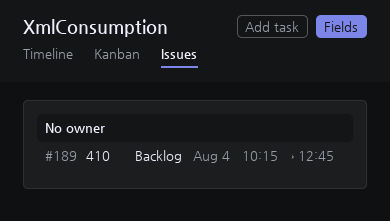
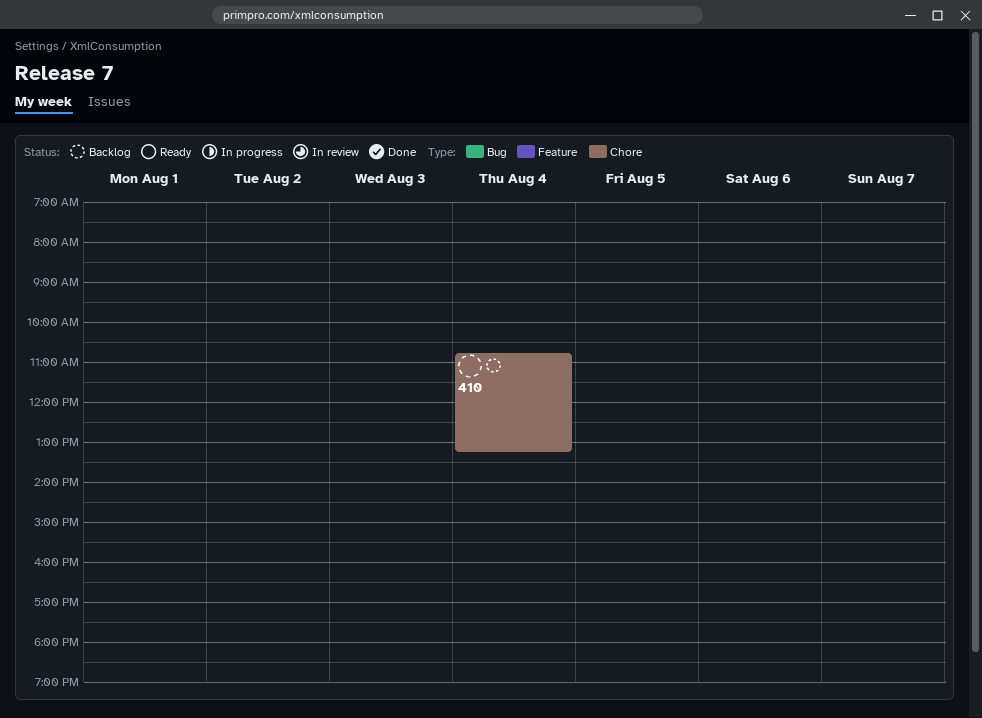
410, begins: 10:15 -> 10:45
410, ends: 12:45 -> 13:15

